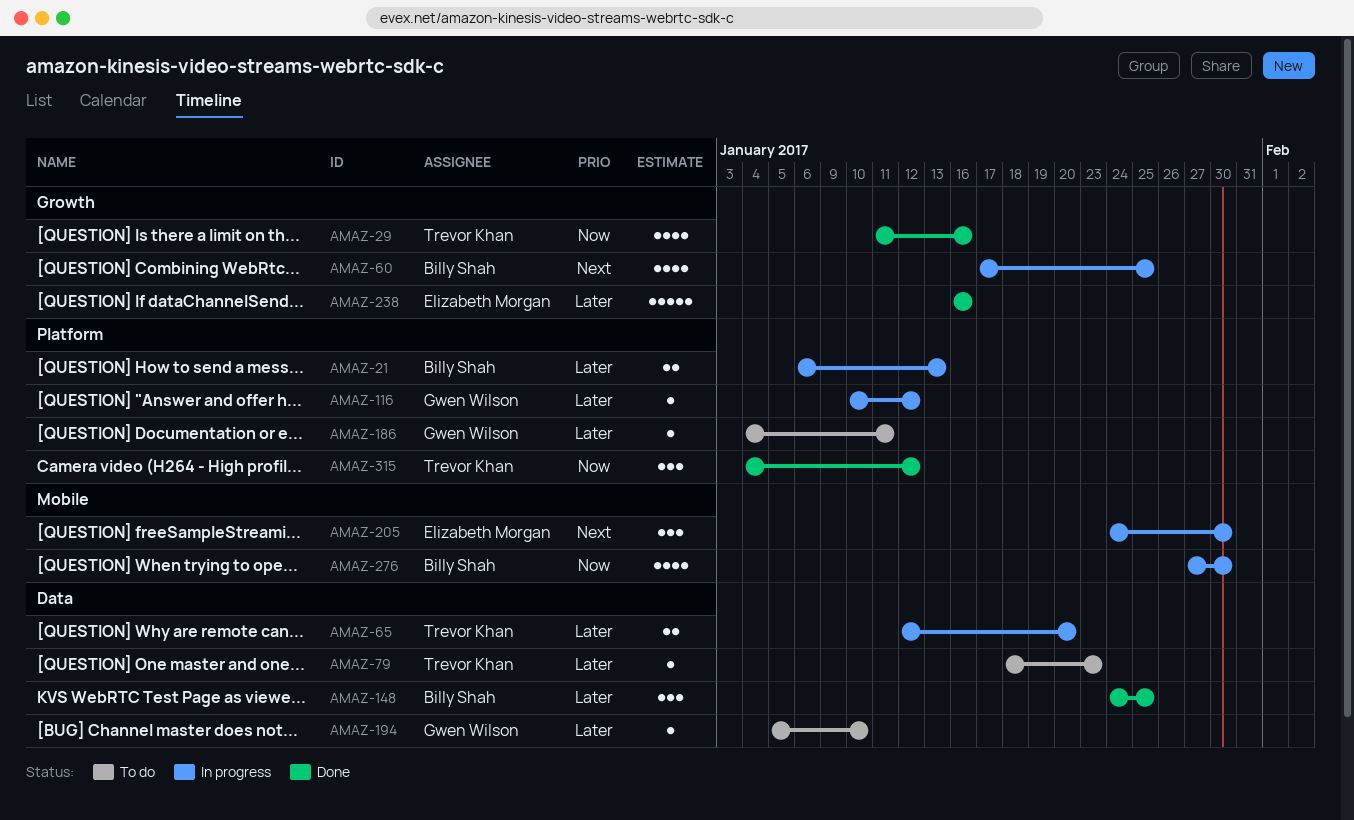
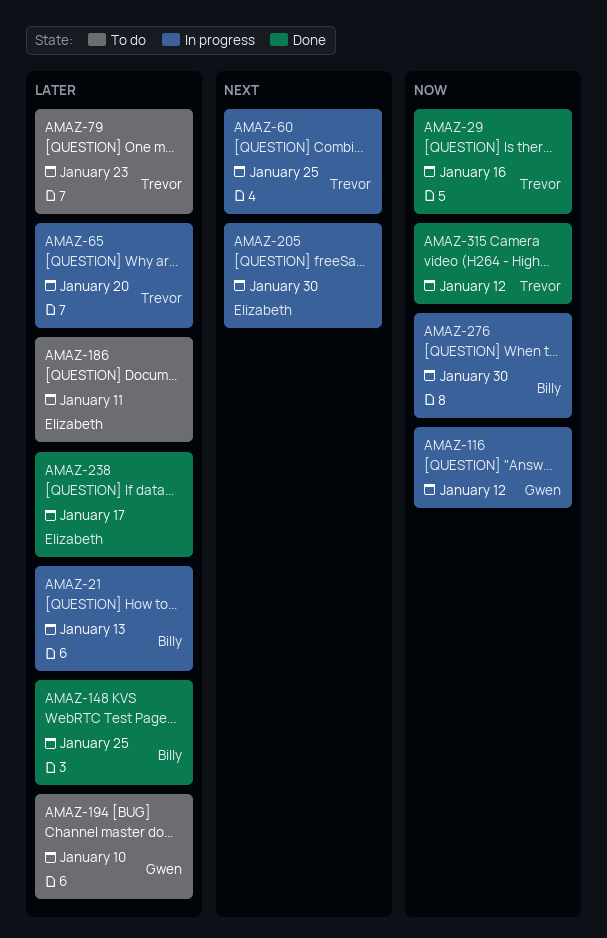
AMAZ-60, owner: Billy Shah -> Trevor Khan
AMAZ-116, priority: Later -> Now
AMAZ-186, owner: Gwen Wilson -> Elizabeth Morgan
AMAZ-238, due: Jan 16 -> Jan 17

